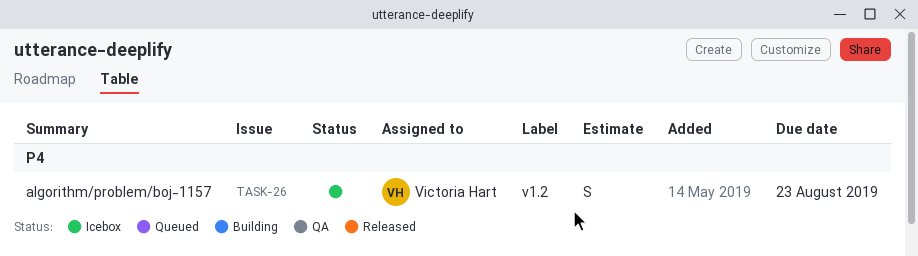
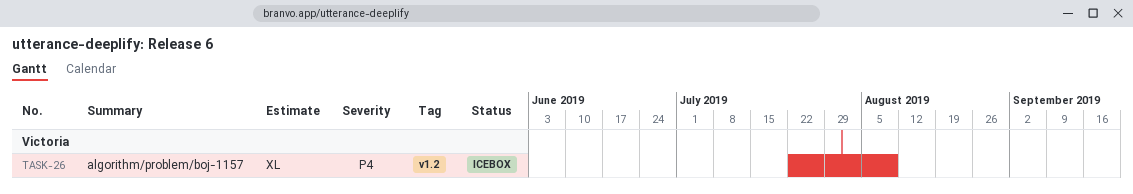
TASK-26, estimate: S -> XL
TASK-26, due: Aug 23 -> Aug 9

